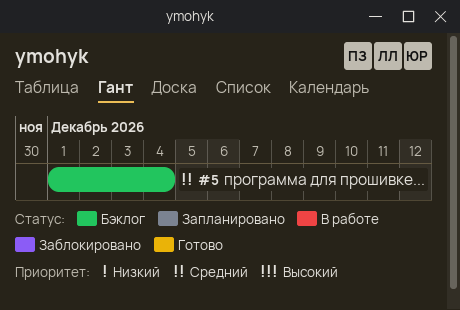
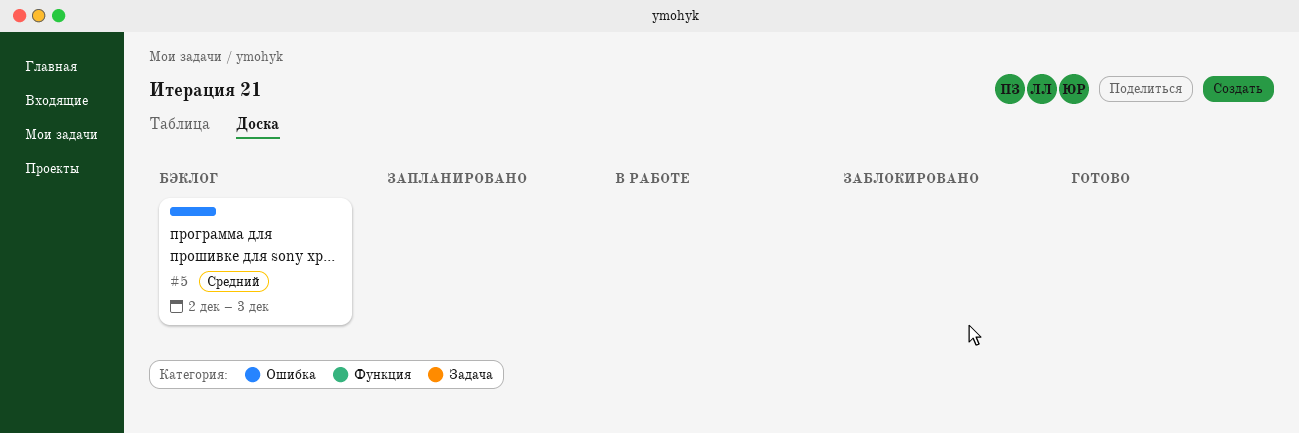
#5, start: Dec 1 -> Dec 2
#5, due: Dec 4 -> Dec 3

